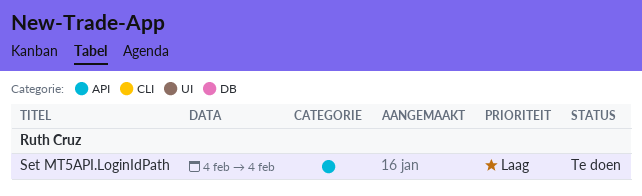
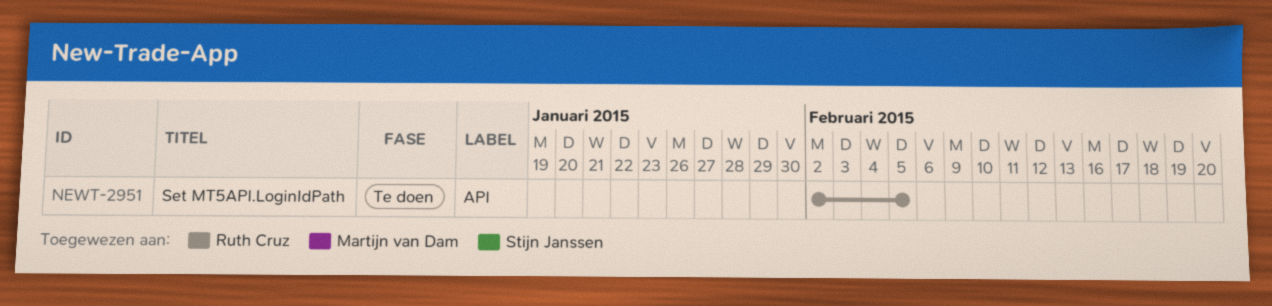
Set MT5API.LoginIdPath, start: Feb 4 -> Feb 2
Set MT5API.LoginIdPath, due: Feb 4 -> Feb 5

